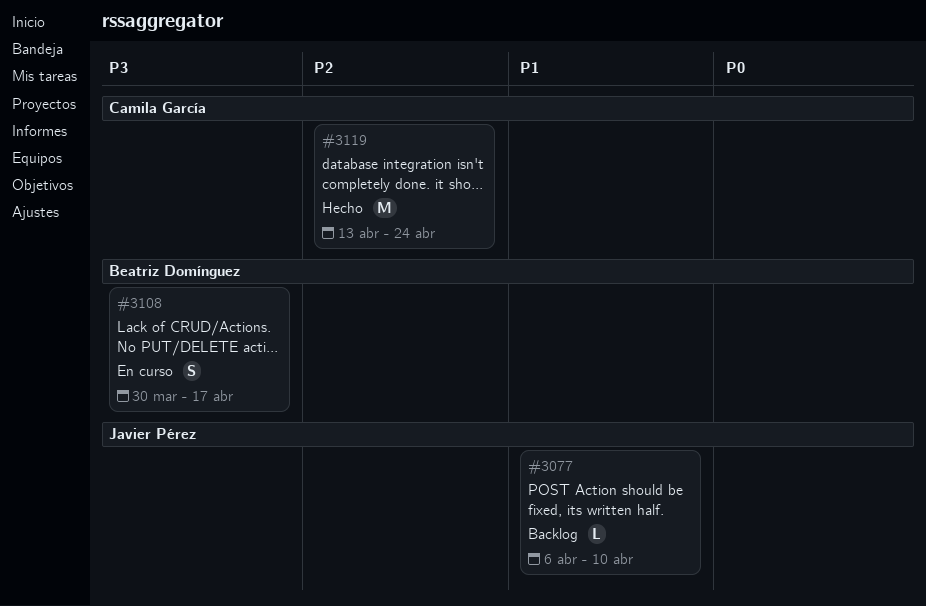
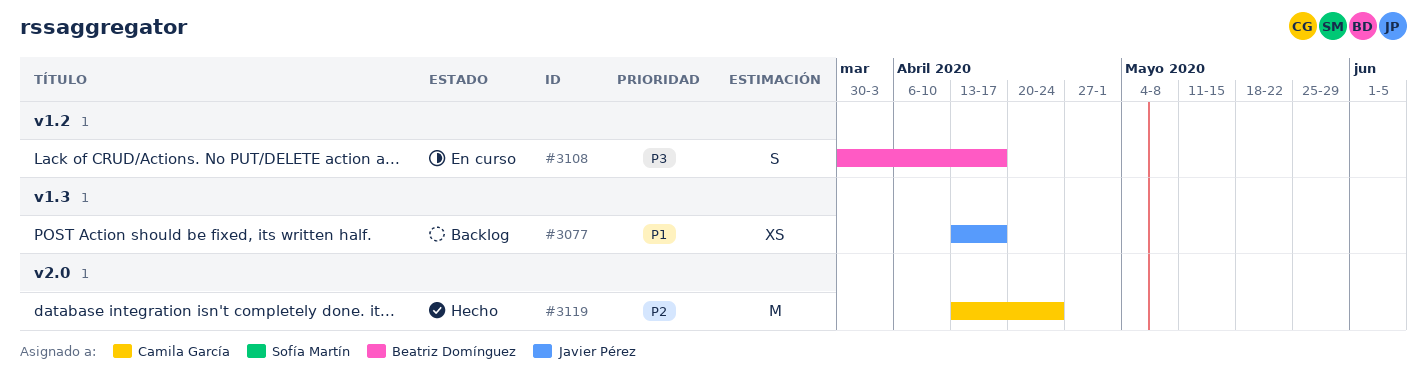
#3077, estimate: L -> XS
#3077, start: Apr 6 -> Apr 13
#3077, due: Apr 10 -> Apr 17

